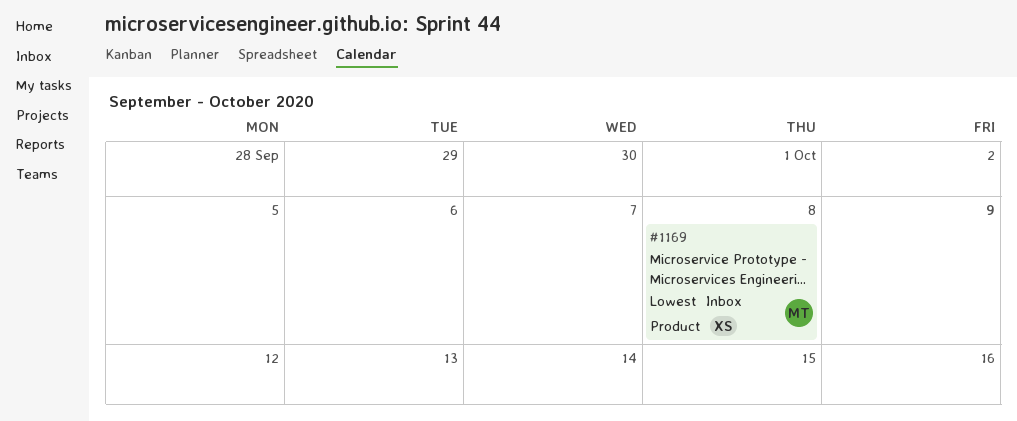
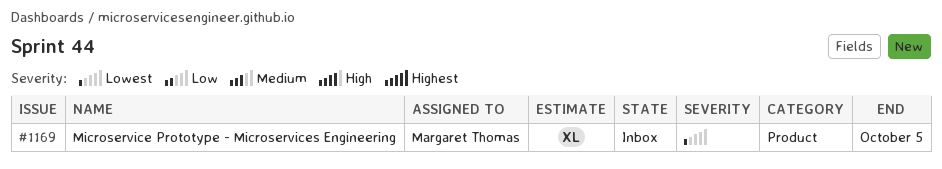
#1169, estimate: XS -> XL
#1169, due: Oct 8 -> Oct 5

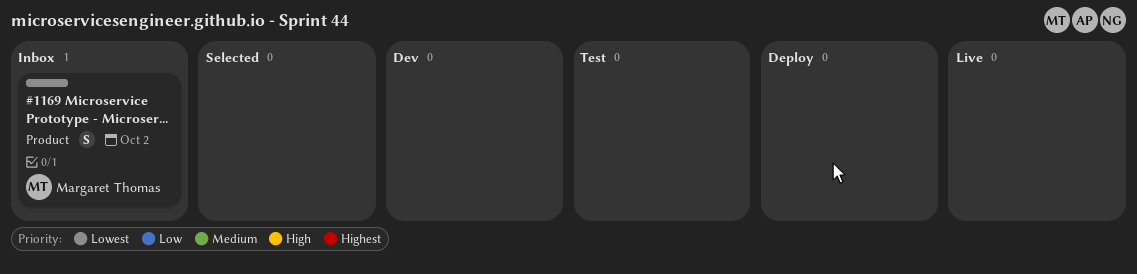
#1169, estimate: XL -> S
#1169, due: Oct 5 -> Oct 2

